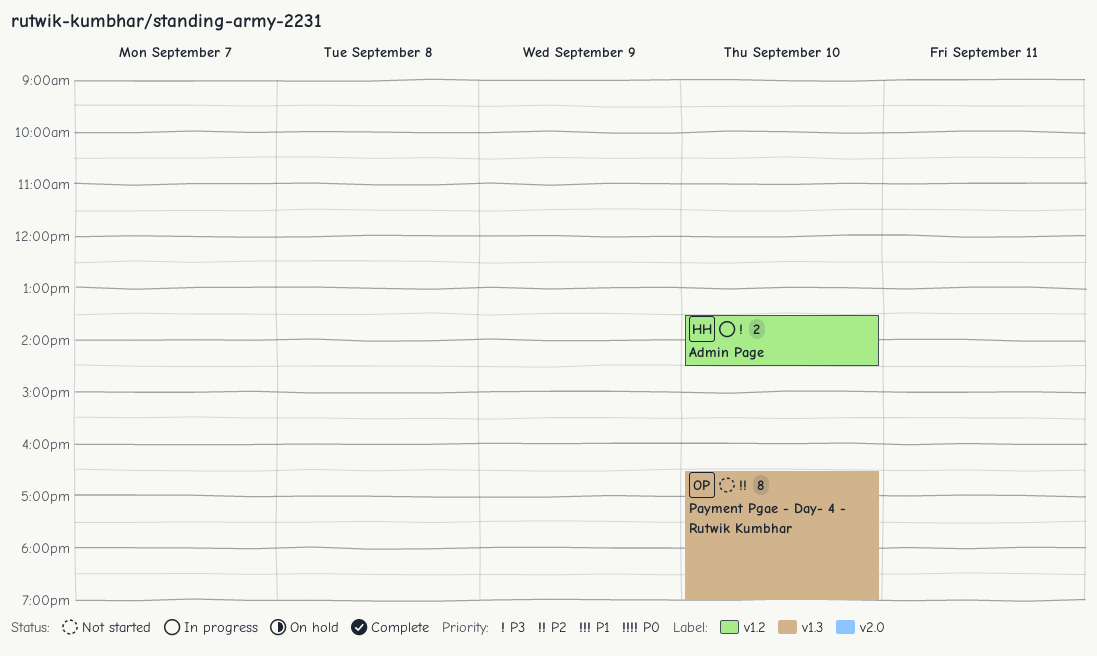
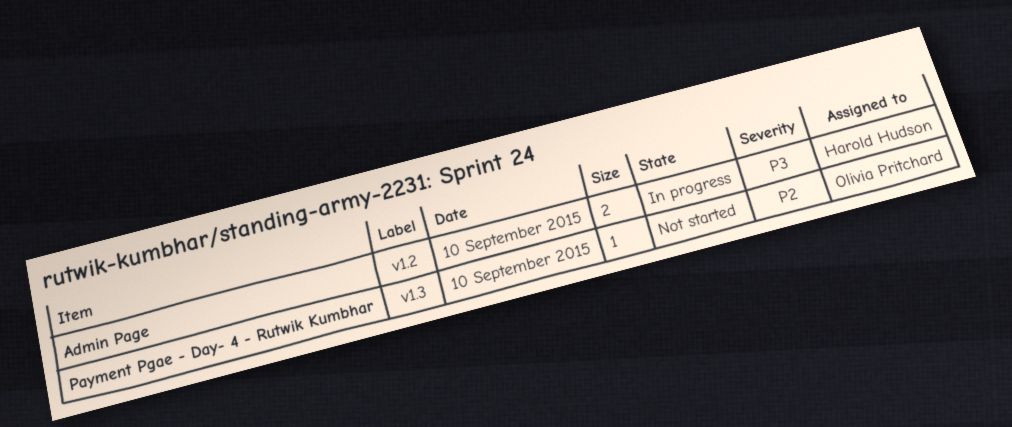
Payment Pgae - Day- 4 - Rutwik Kumbhar, estimate: 8 -> 1

